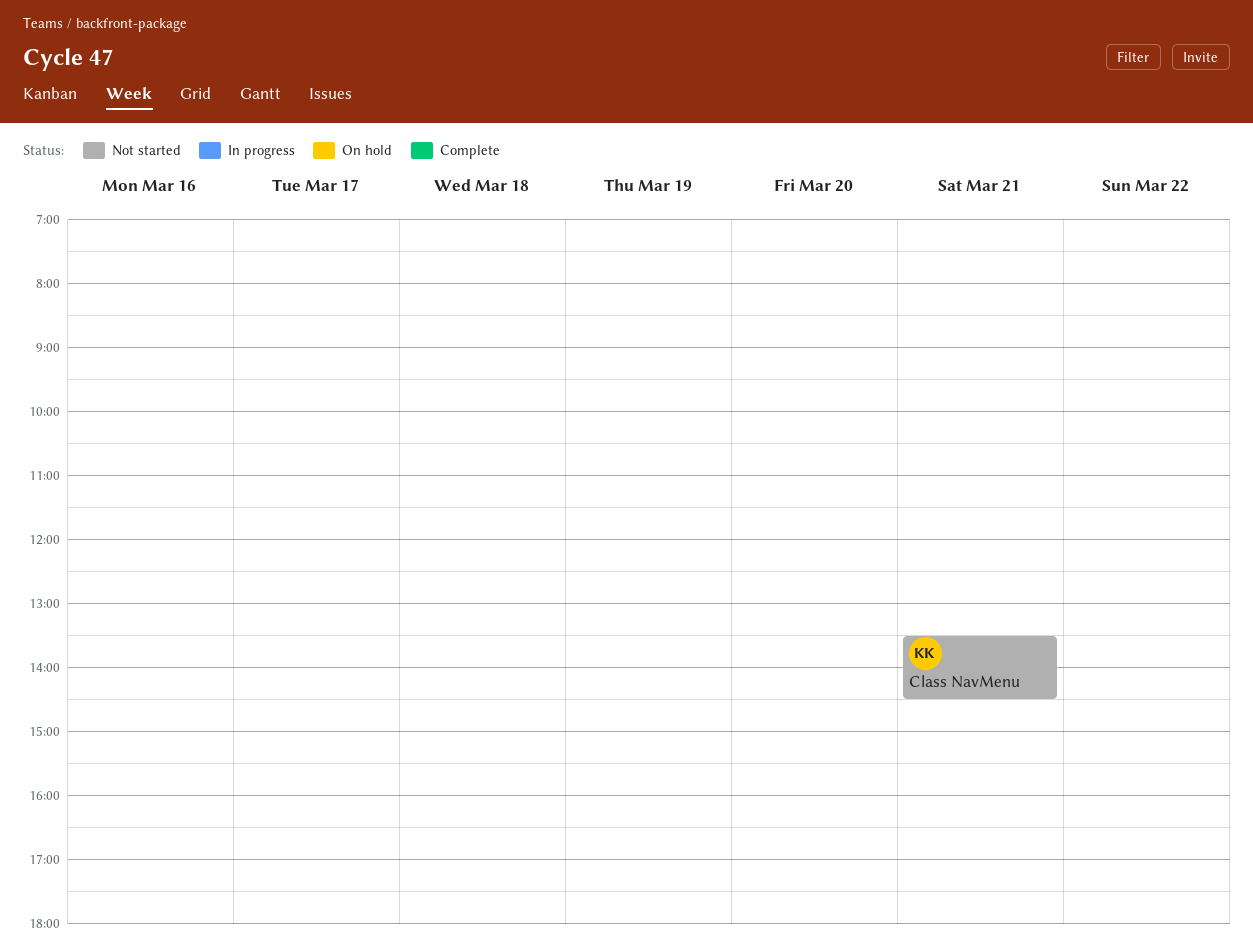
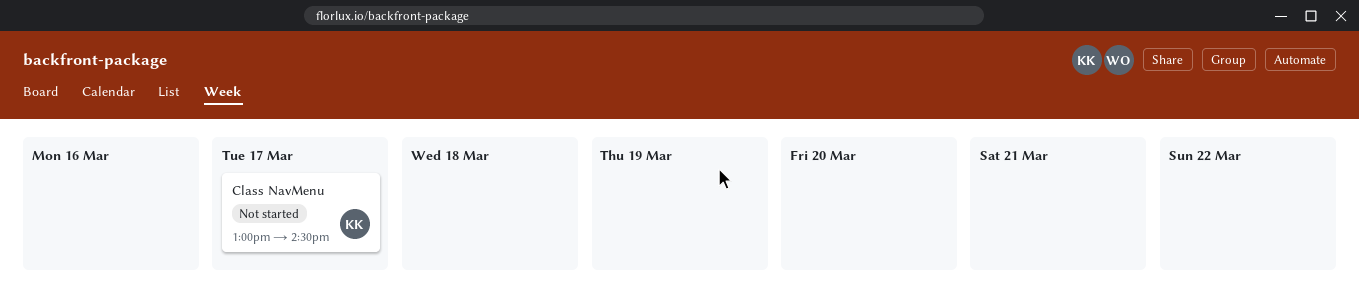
Class NavMenu, day: Mar 21 -> Mar 17
Class NavMenu, begins: 13:30 -> 13:00

